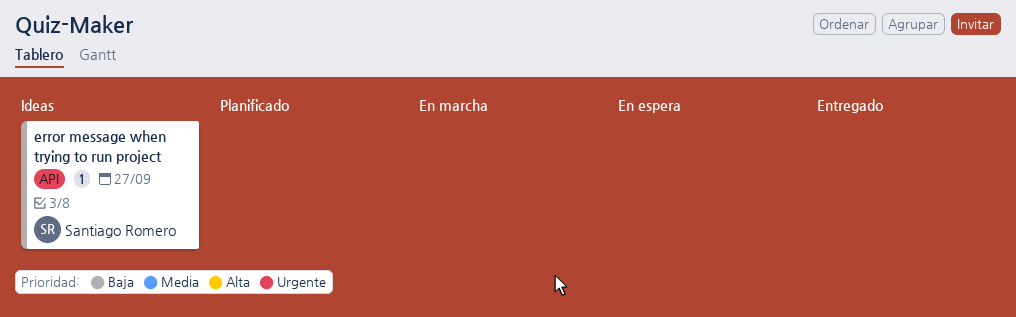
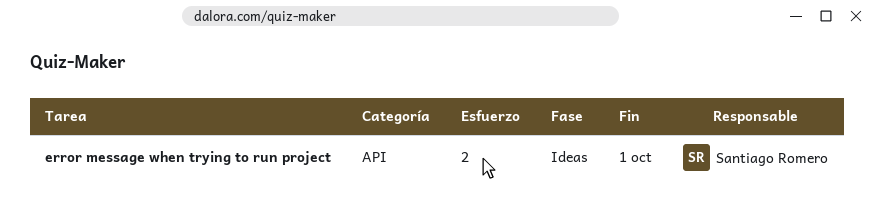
error message when trying to run project, estimate: 1 -> 2
error message when trying to run project, due: Sep 27 -> Oct 1

